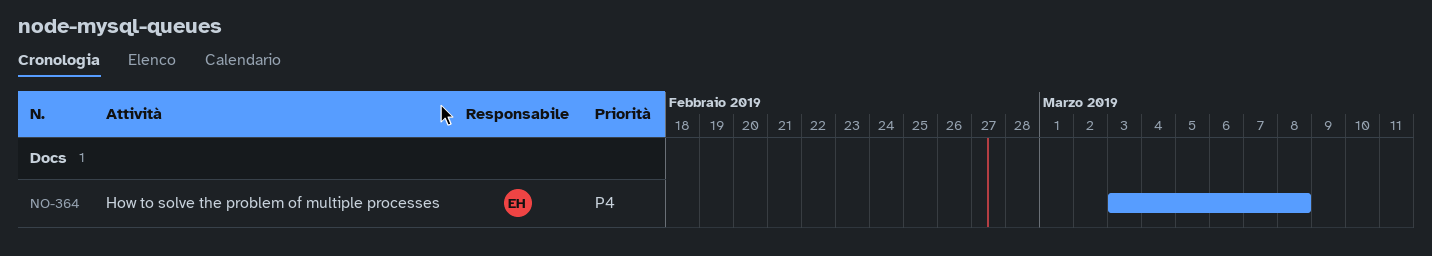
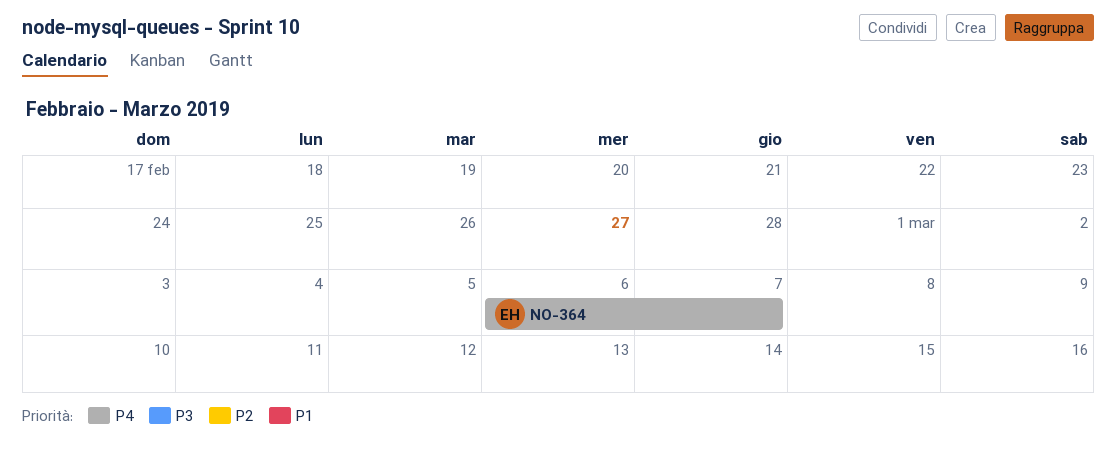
NO-364, start: Mar 3 -> Mar 6
NO-364, due: Mar 8 -> Mar 7

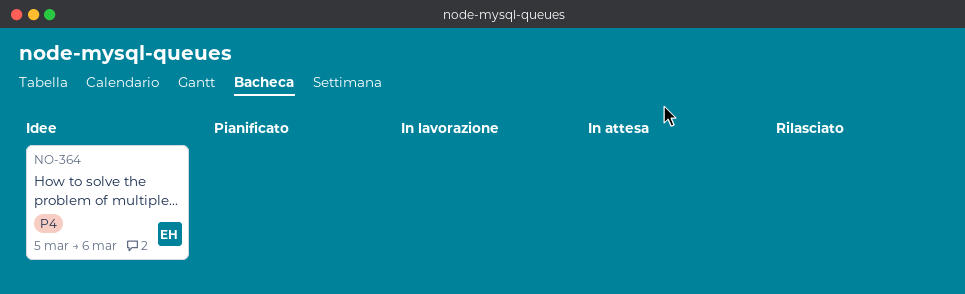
NO-364, start: Mar 6 -> Mar 5
NO-364, due: Mar 7 -> Mar 6

